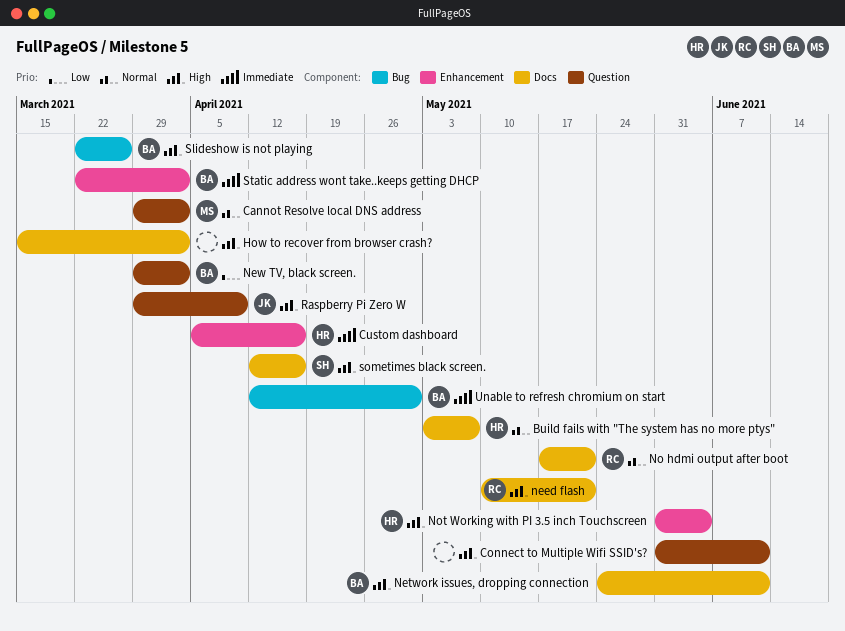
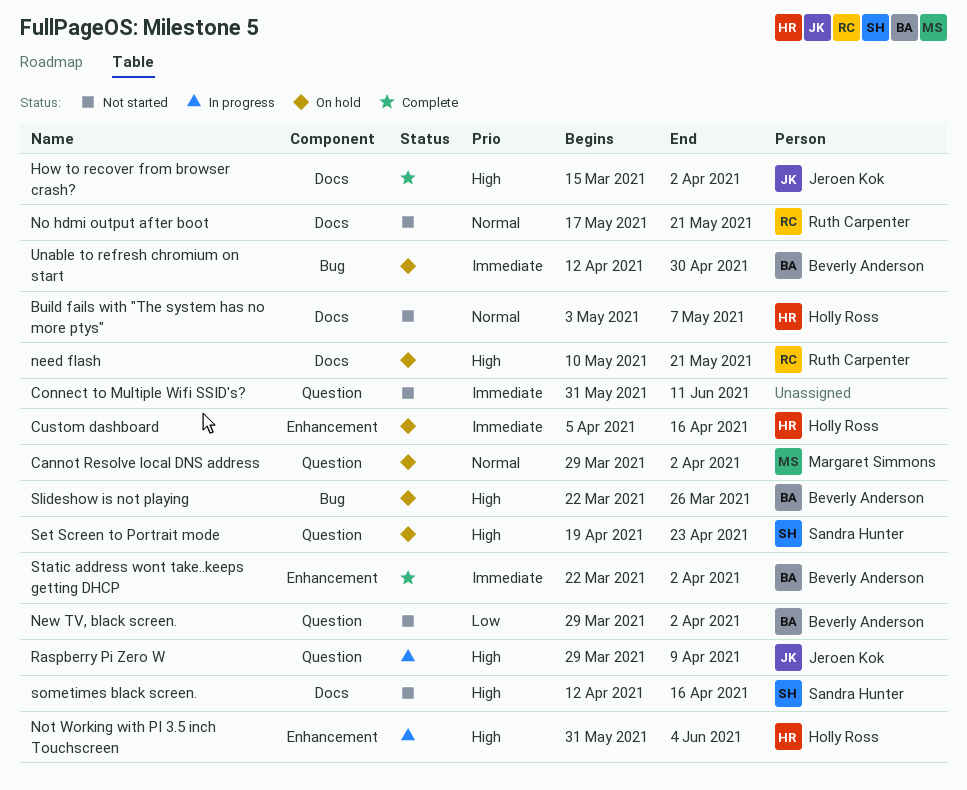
Connect to Multiple Wifi SSID's?, priority: High -> Immediate
How to recover from browser crash?, owner: none -> Jeroen Kok
Network issues, dropping connection: present -> none
Set Screen to Portrait mode: none -> present

